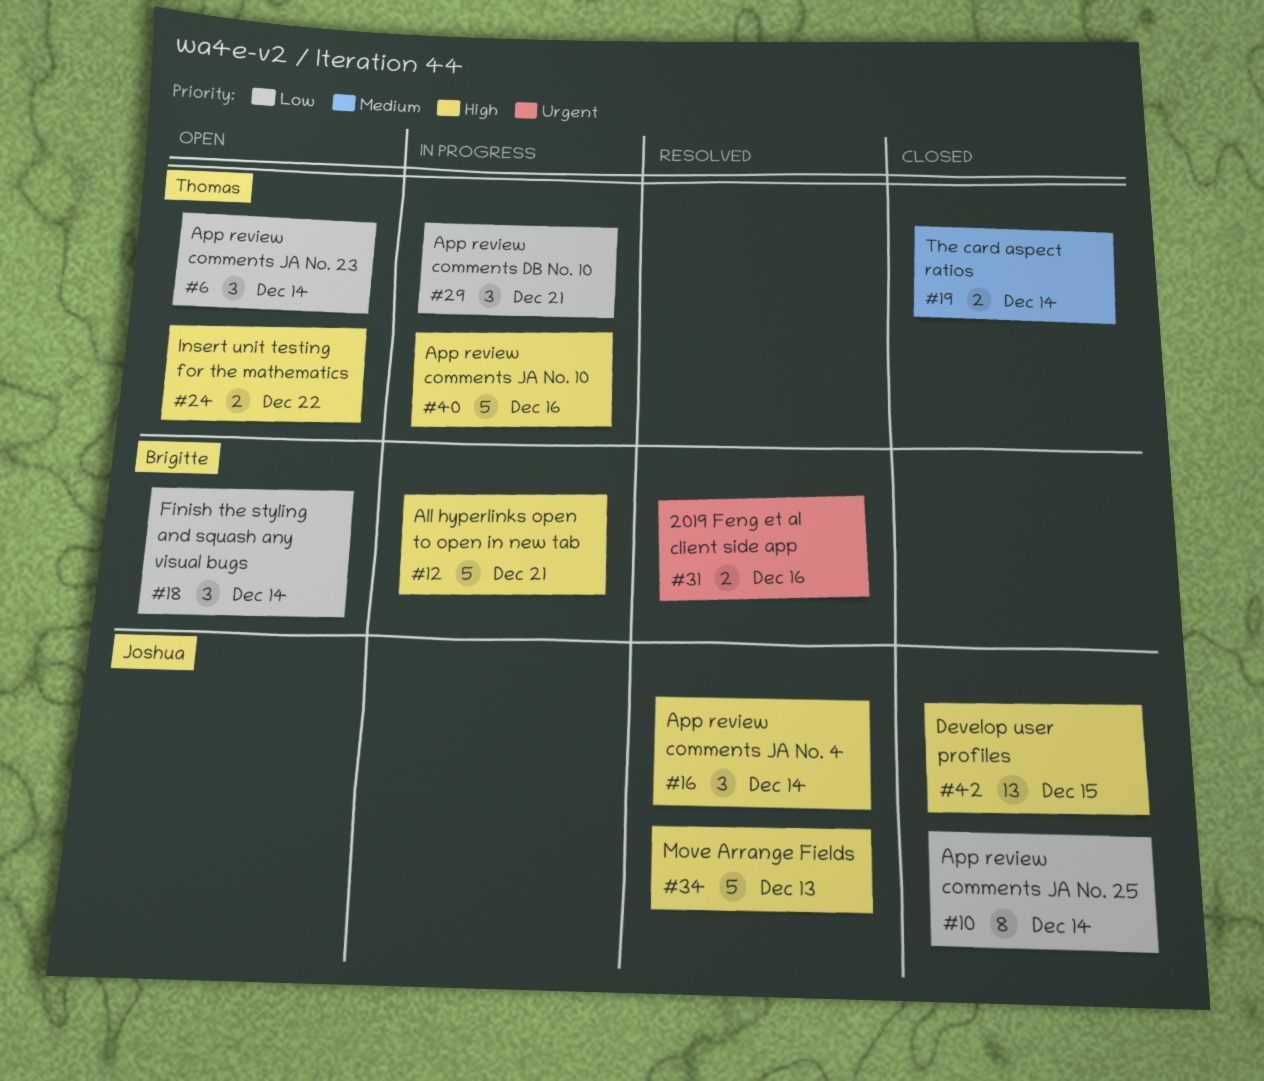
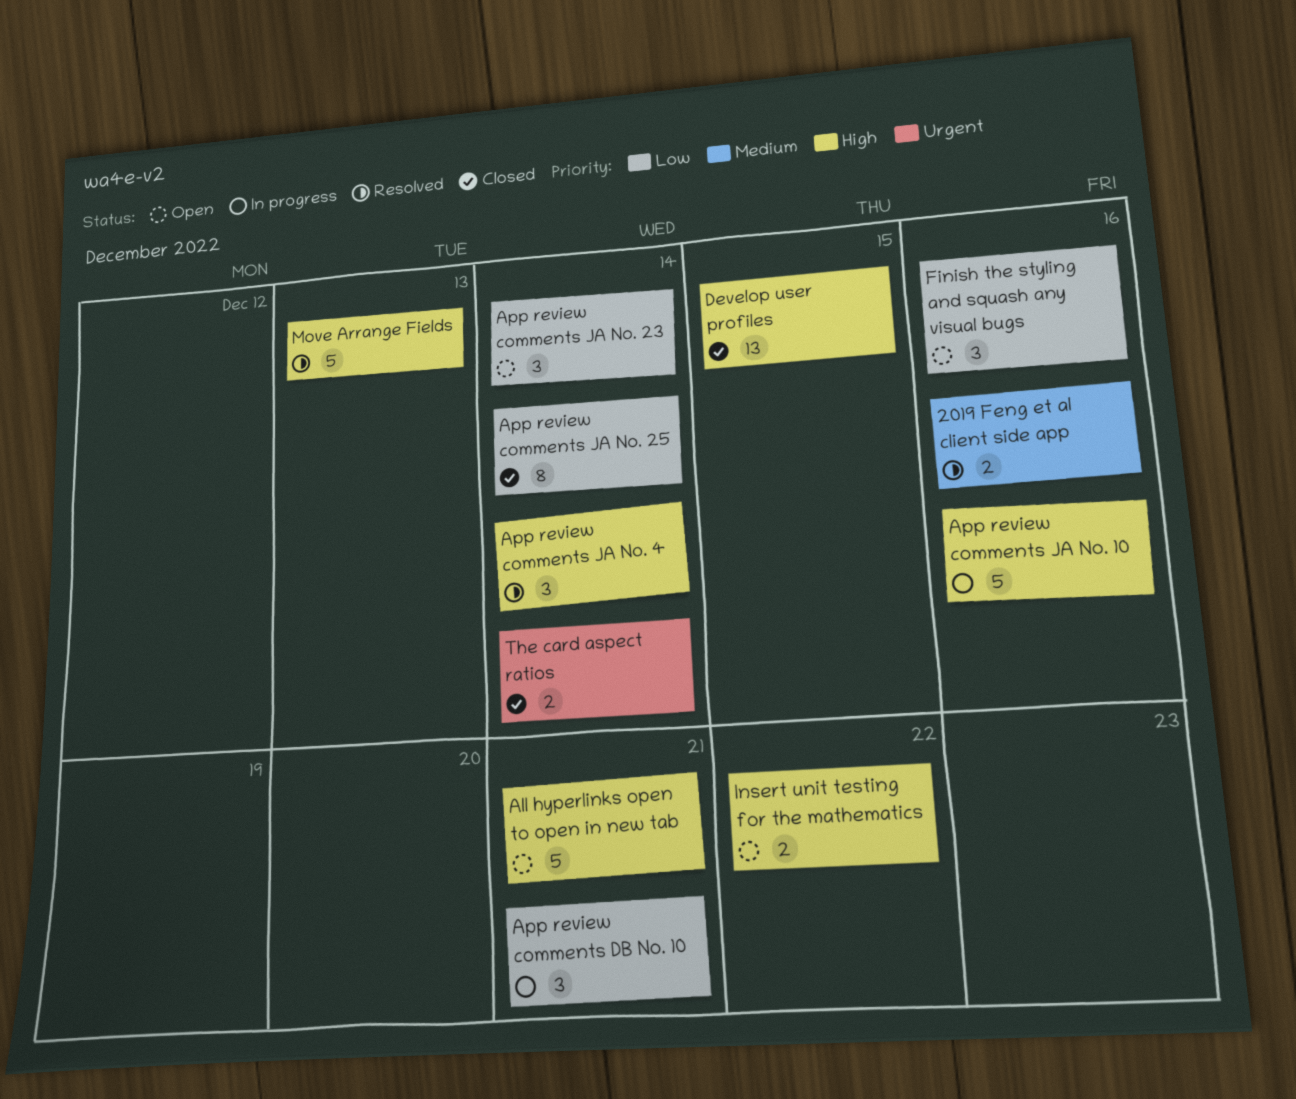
2019 Feng et al client side app, priority: Urgent -> Medium
All hyperlinks open to open in new tab, status: In progress -> Open
Finish the styling and squash any visual bugs, due: Dec 14 -> Dec 16
The card aspect ratios, priority: Medium -> Urgent

